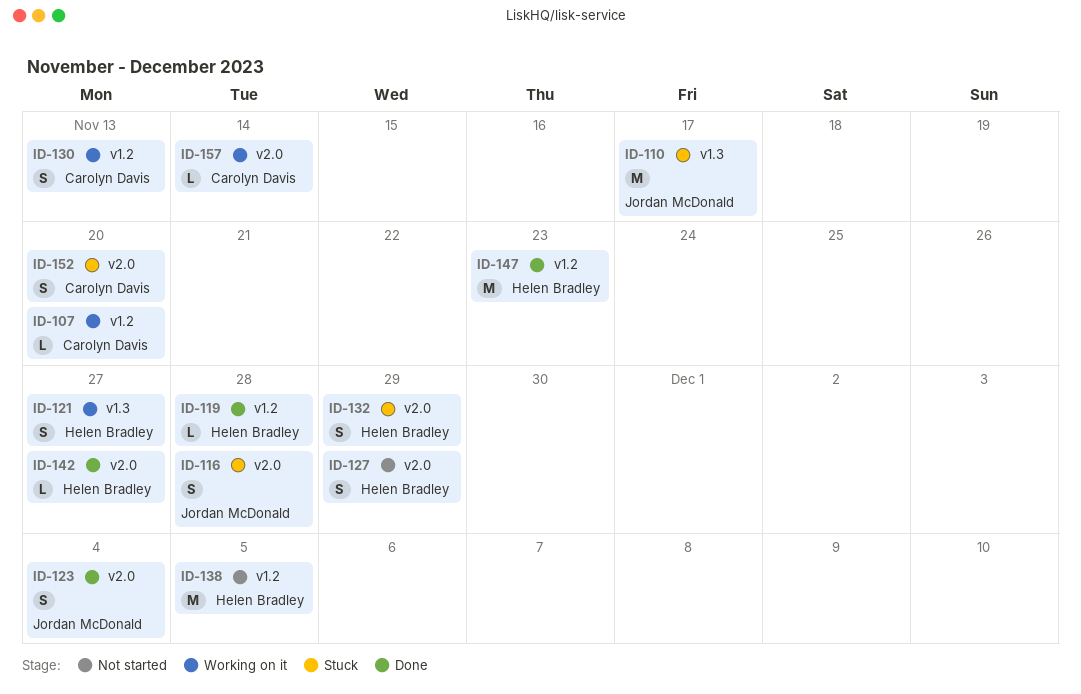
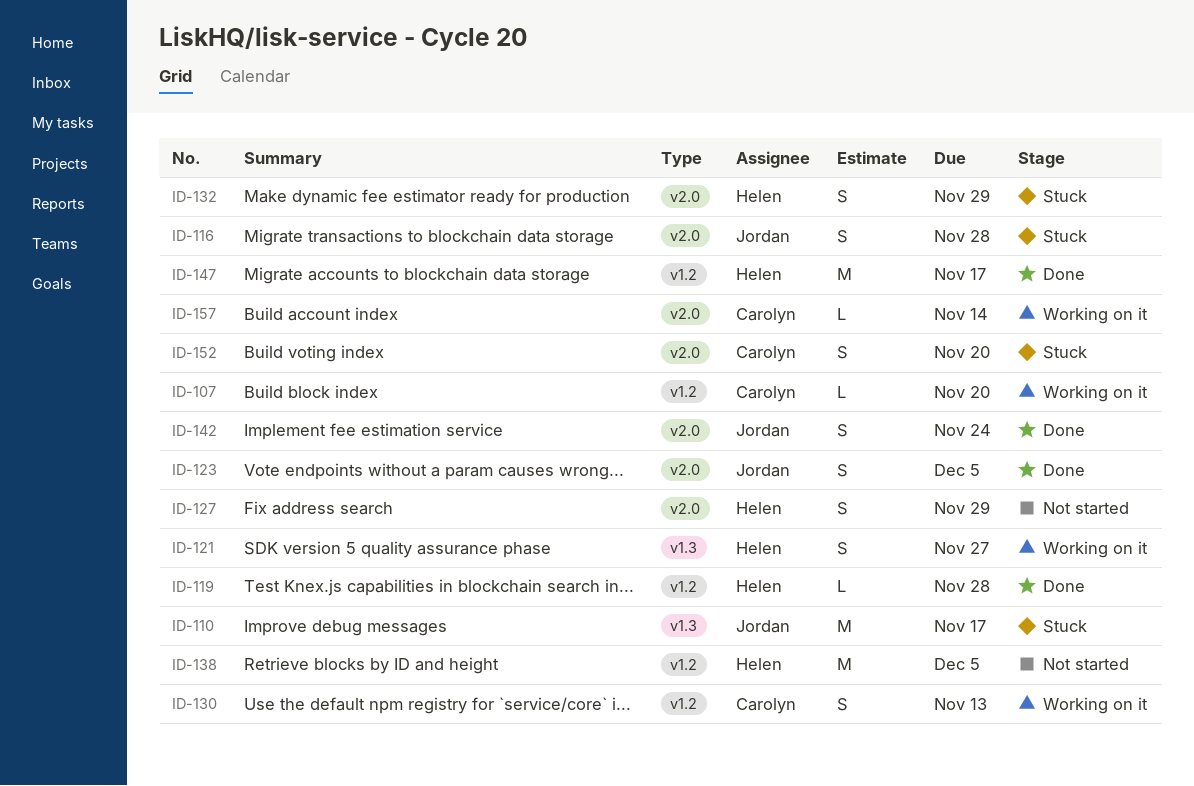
ID-123, due: Dec 4 -> Dec 5
ID-142, owner: Helen Bradley -> Jordan McDonald
ID-142, estimate: L -> S
ID-142, due: Nov 27 -> Nov 24
ID-147, due: Nov 23 -> Nov 17

